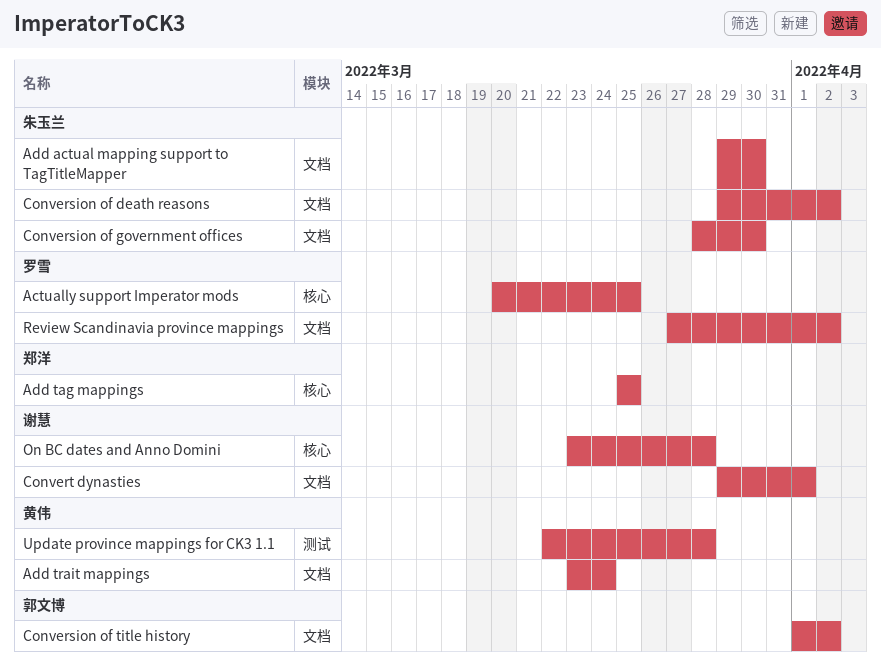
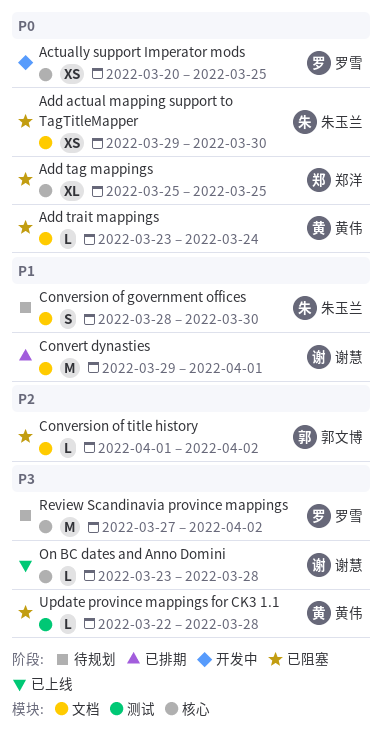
Conversion of death reasons: present -> none
Review Scandinavia province mappings, label: 文档 -> 核心

